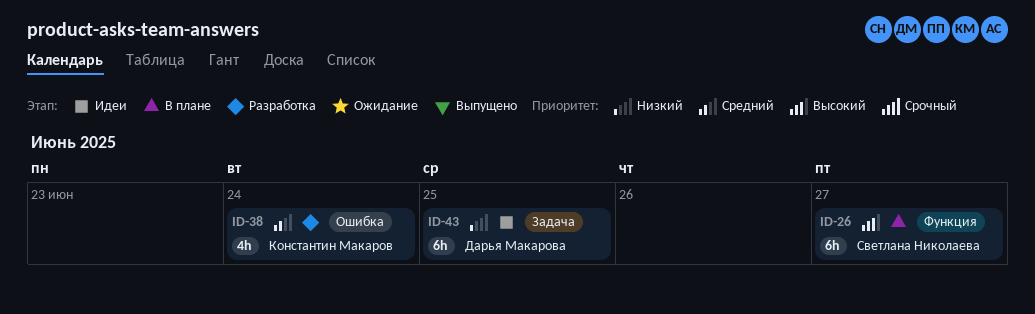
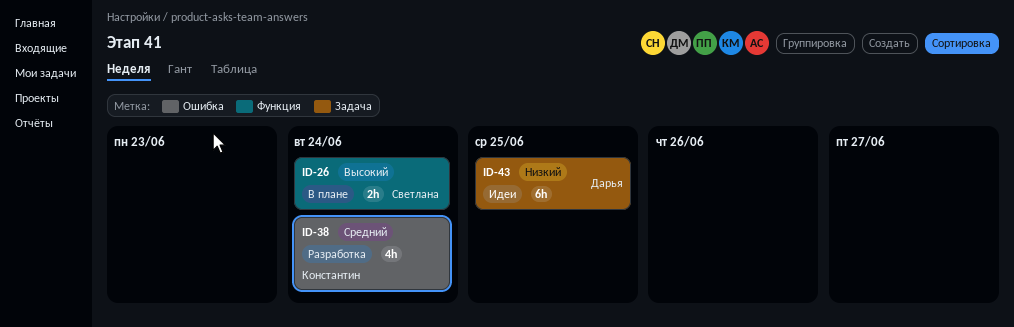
ID-26, estimate: 6h -> 2h
ID-26, due: Jun 27 -> Jun 24

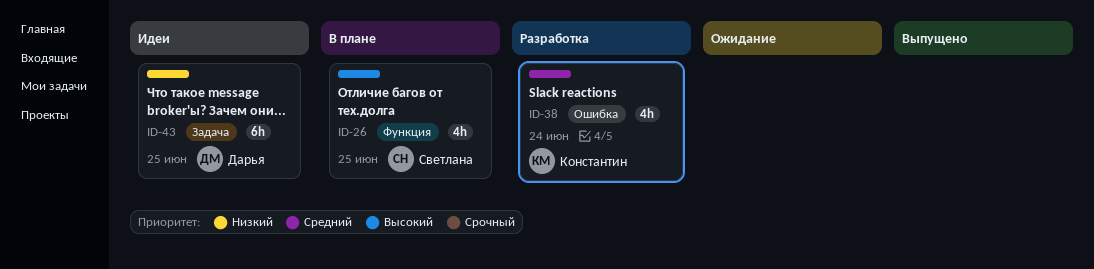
ID-26, estimate: 2h -> 4h
ID-26, due: Jun 24 -> Jun 25

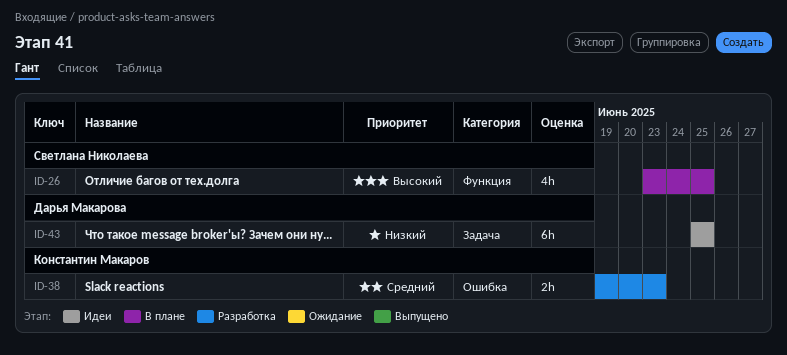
ID-38, estimate: 4h -> 2h
ID-38, due: Jun 24 -> Jun 23

